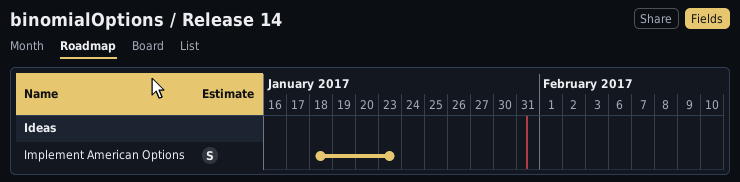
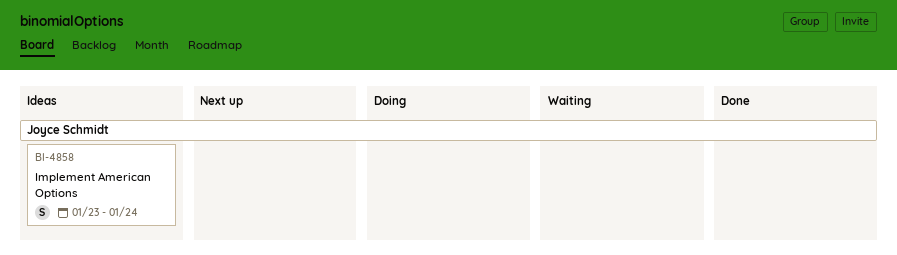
Implement American Options, start: Jan 18 -> Jan 23
Implement American Options, due: Jan 23 -> Jan 24

